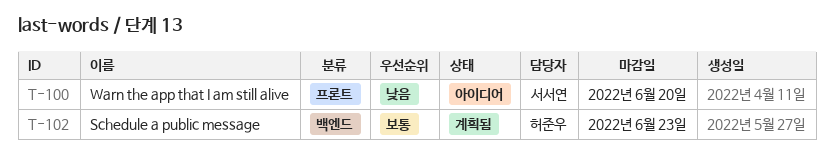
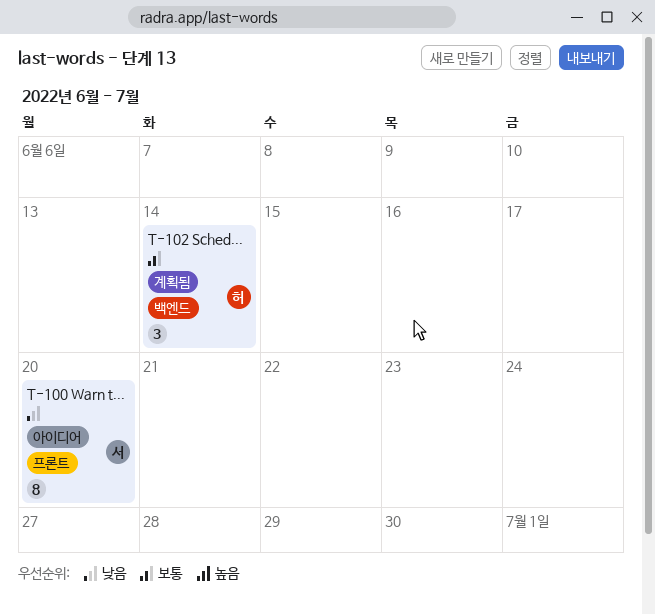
T-102, due: Jun 23 -> Jun 14

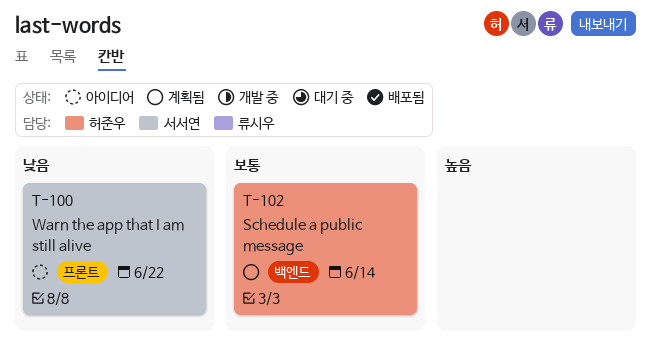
T-100, due: Jun 20 -> Jun 22

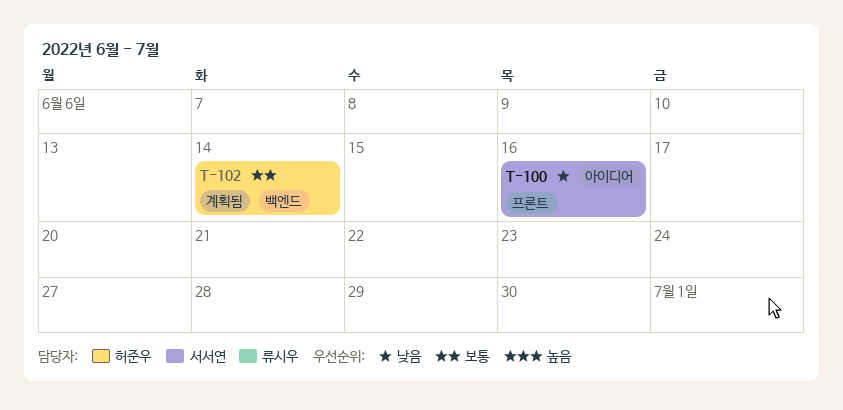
T-100, due: Jun 22 -> Jun 16

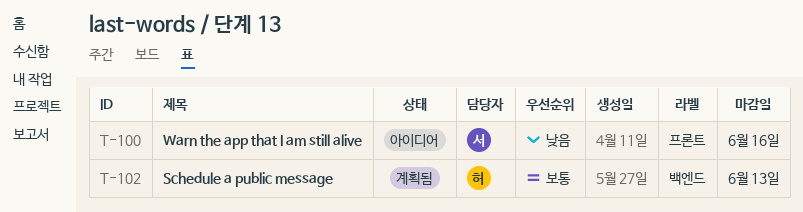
T-102, due: Jun 14 -> Jun 13

